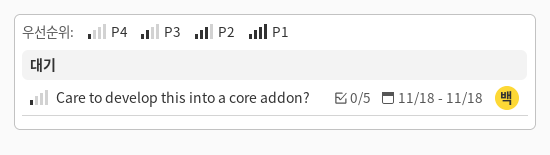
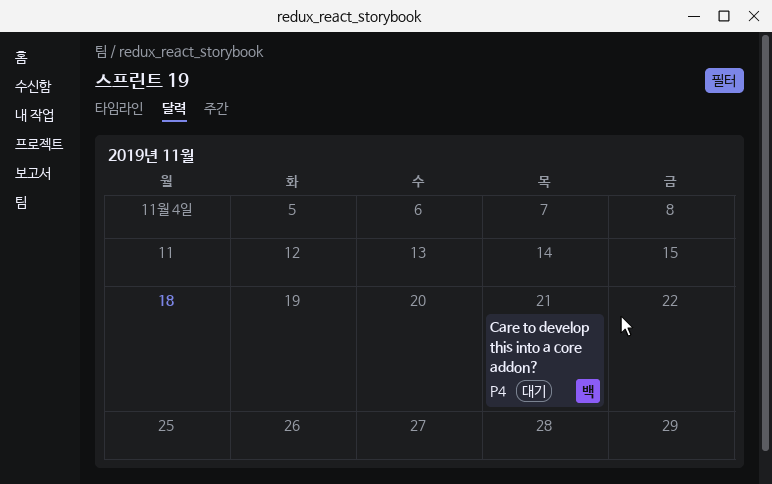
Care to develop this into a core addon?, due: Nov 18 -> Nov 21

